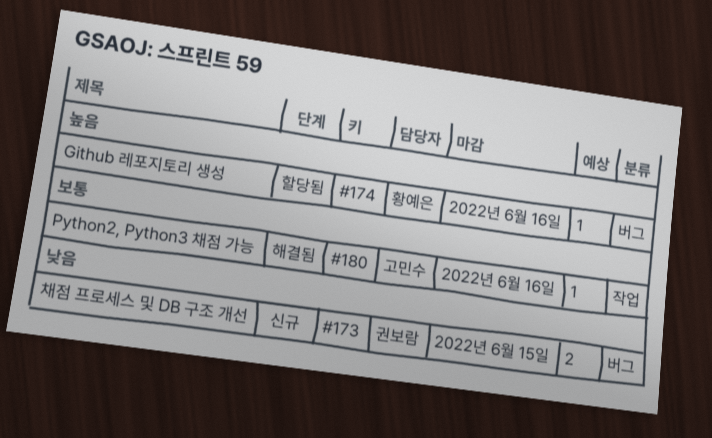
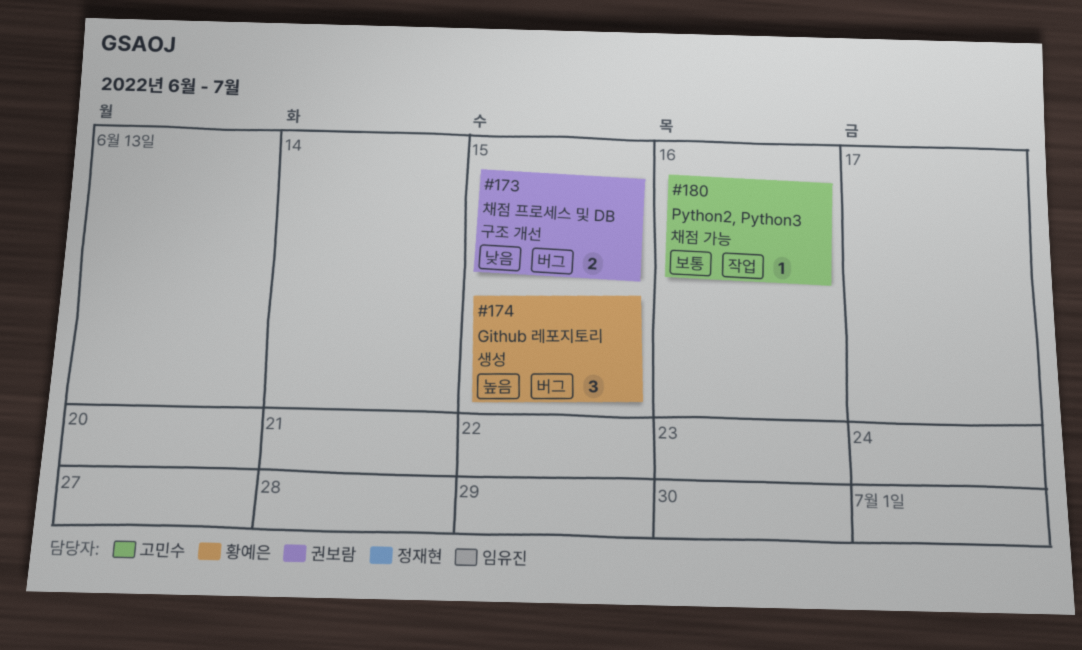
#174, estimate: 1 -> 3
#174, due: Jun 16 -> Jun 15

